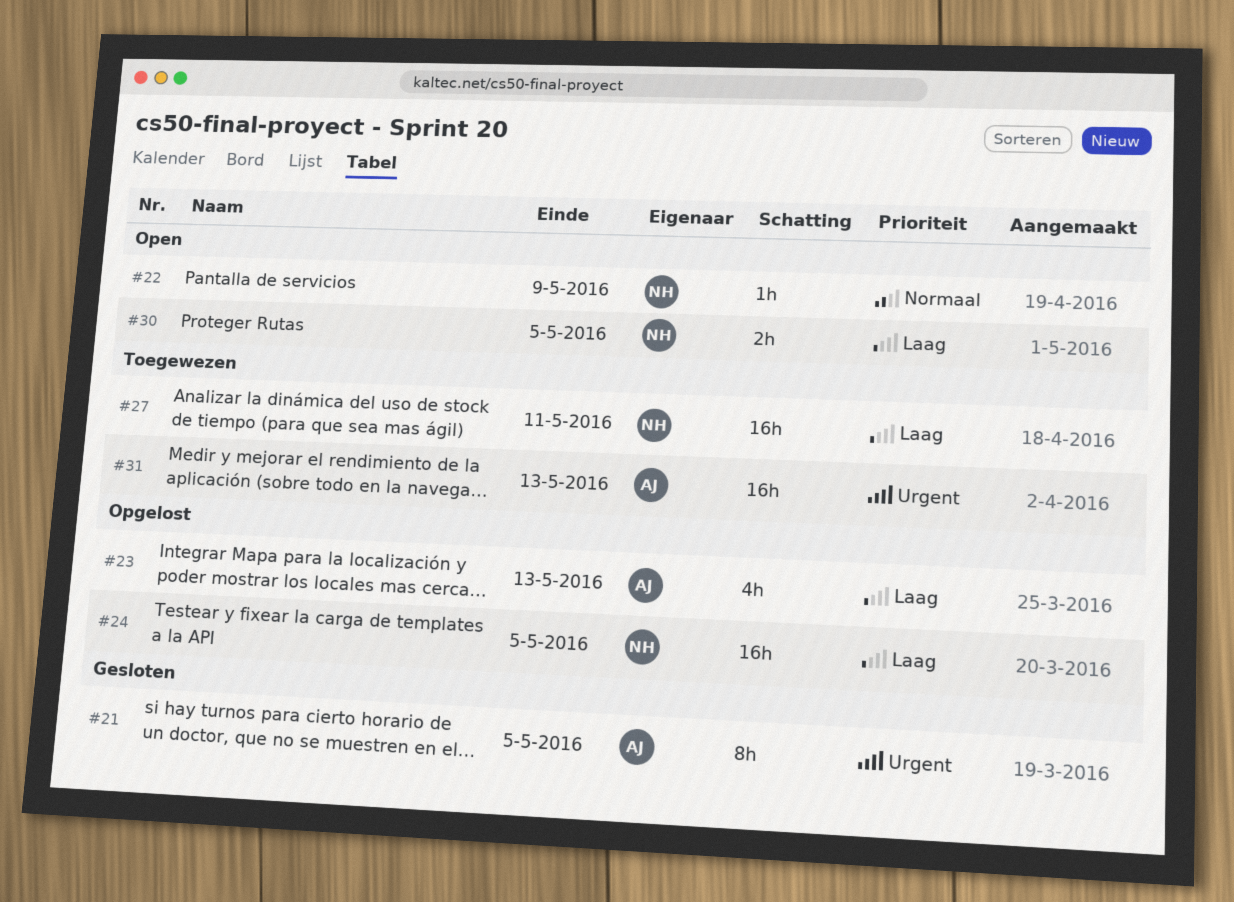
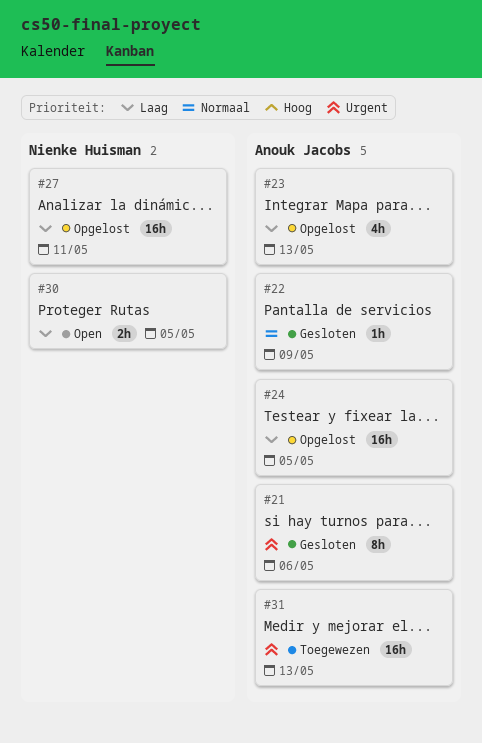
#21, due: May 5 -> May 6
#22, status: Open -> Gesloten
#22, owner: Nienke Huisman -> Anouk Jacobs
#24, owner: Nienke Huisman -> Anouk Jacobs
#27, status: Toegewezen -> Opgelost

